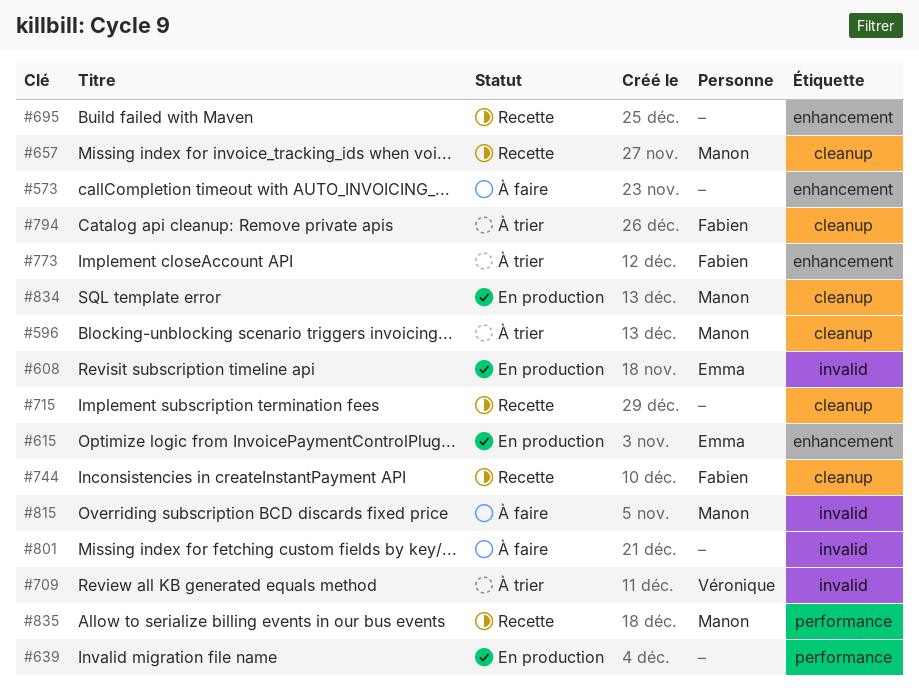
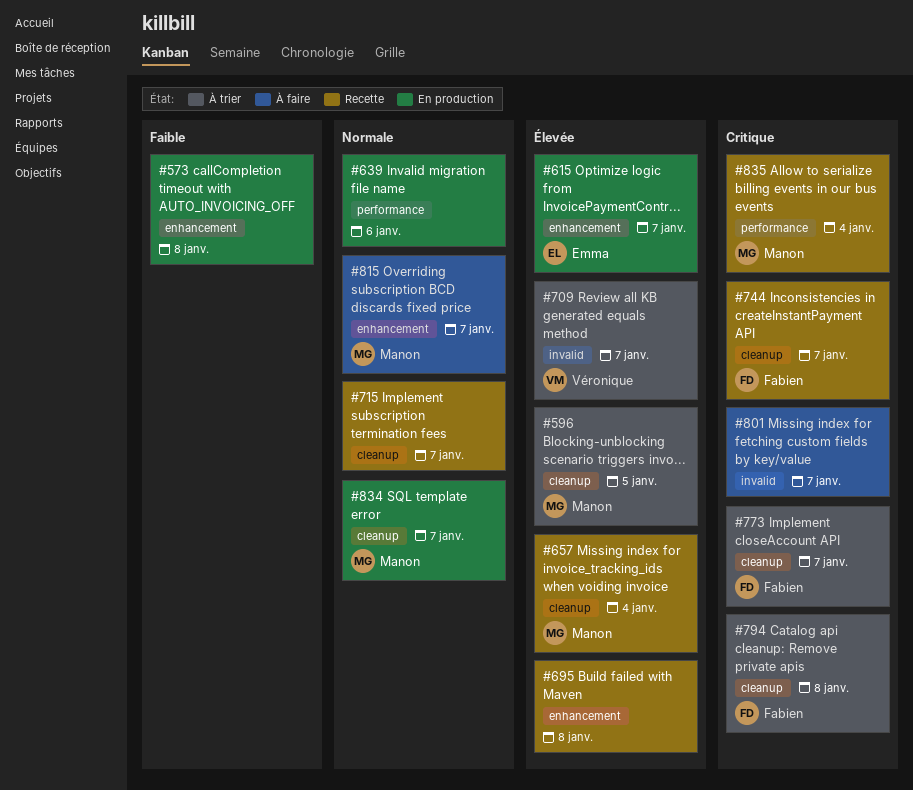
#573, status: À faire -> En production
#608: present -> none
#773, label: enhancement -> cleanup
#815, label: invalid -> enhancement

